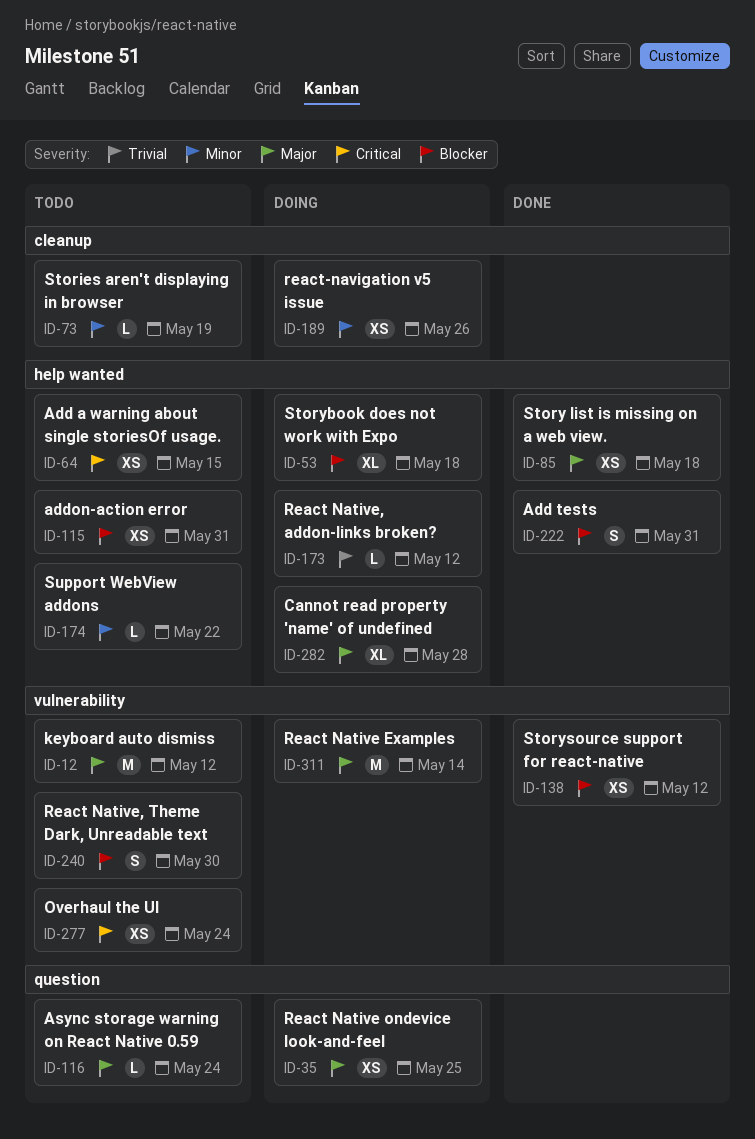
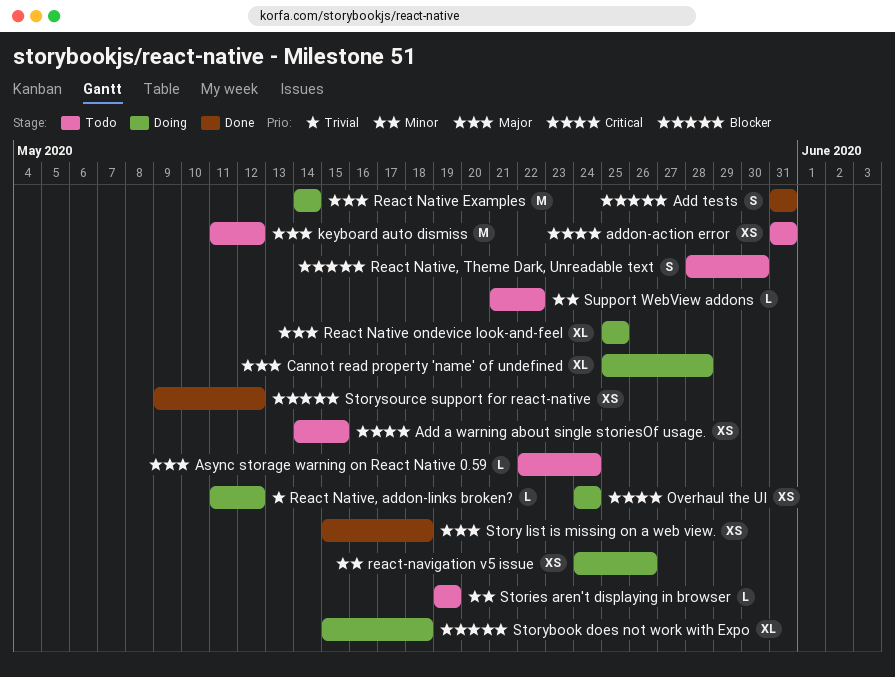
addon-action error, priority: Blocker -> Critical
Overhaul the UI, status: Todo -> Doing
React Native ondevice look-and-feel, estimate: XS -> XL

